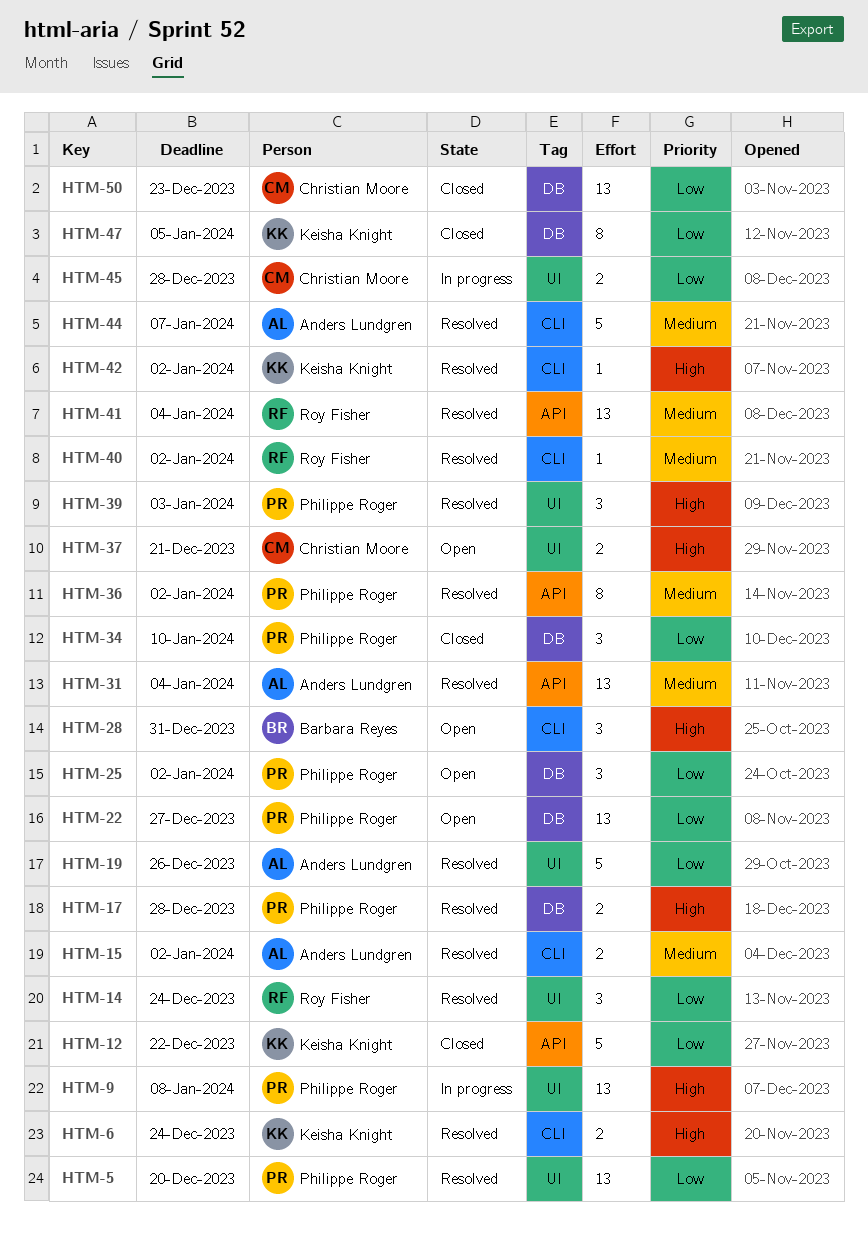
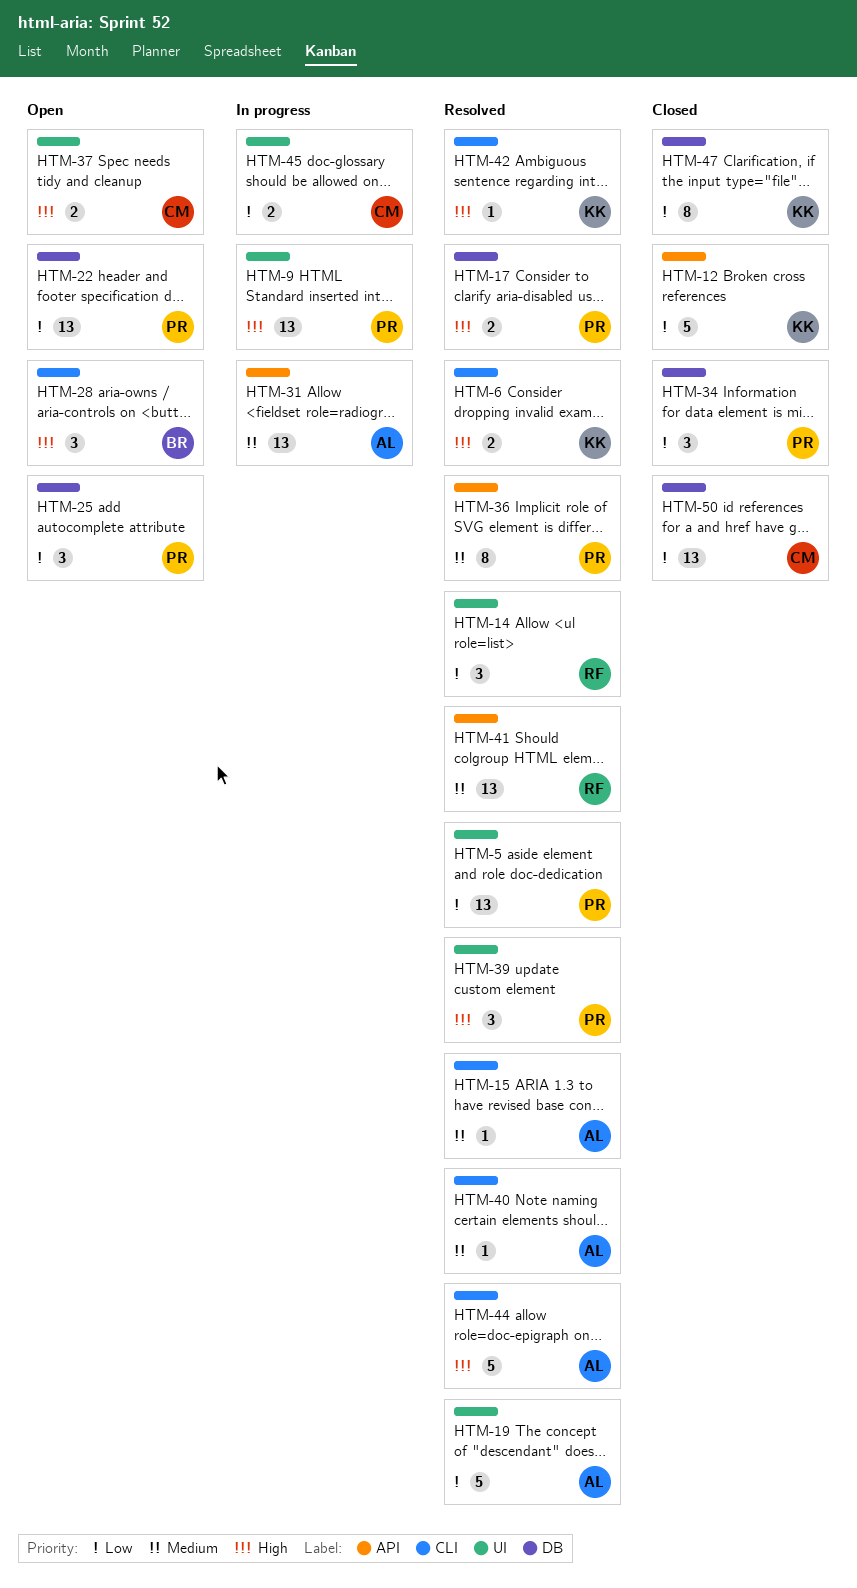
HTM-15, estimate: 2 -> 1
HTM-31, status: Resolved -> In progress
HTM-40, owner: Roy Fisher -> Anders Lundgren
HTM-44, priority: Medium -> High

